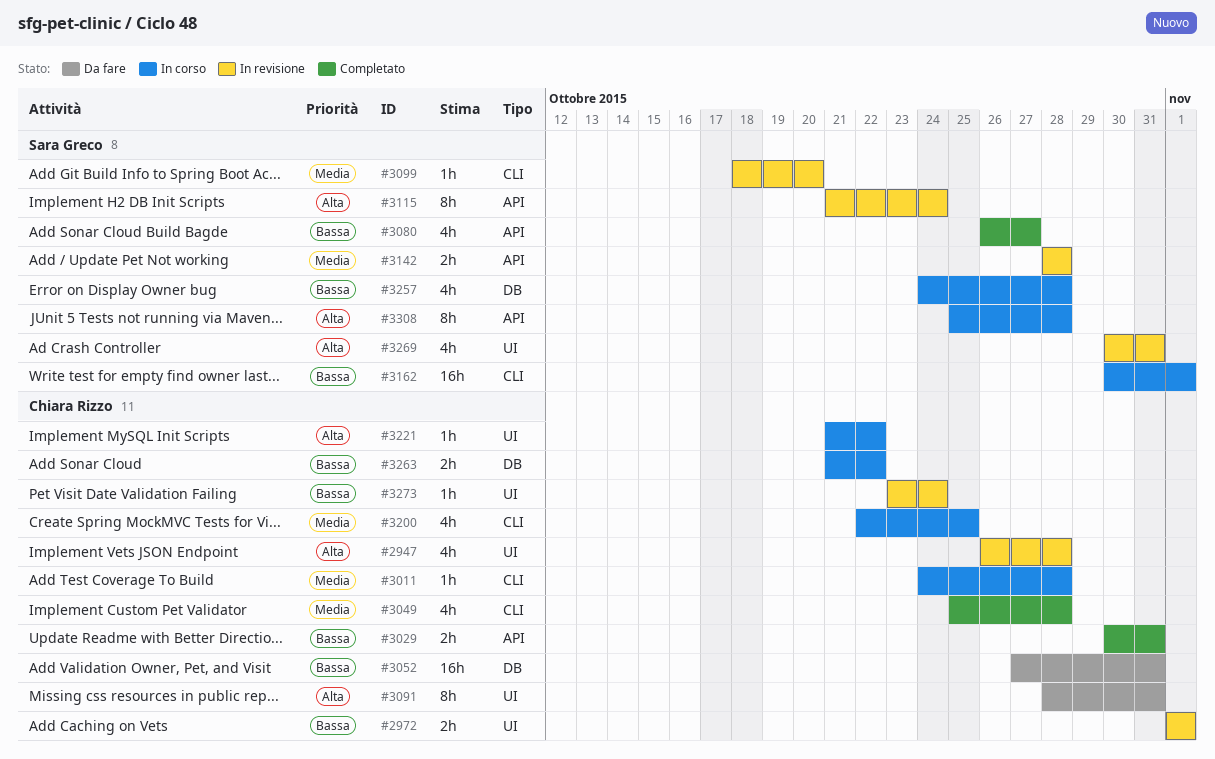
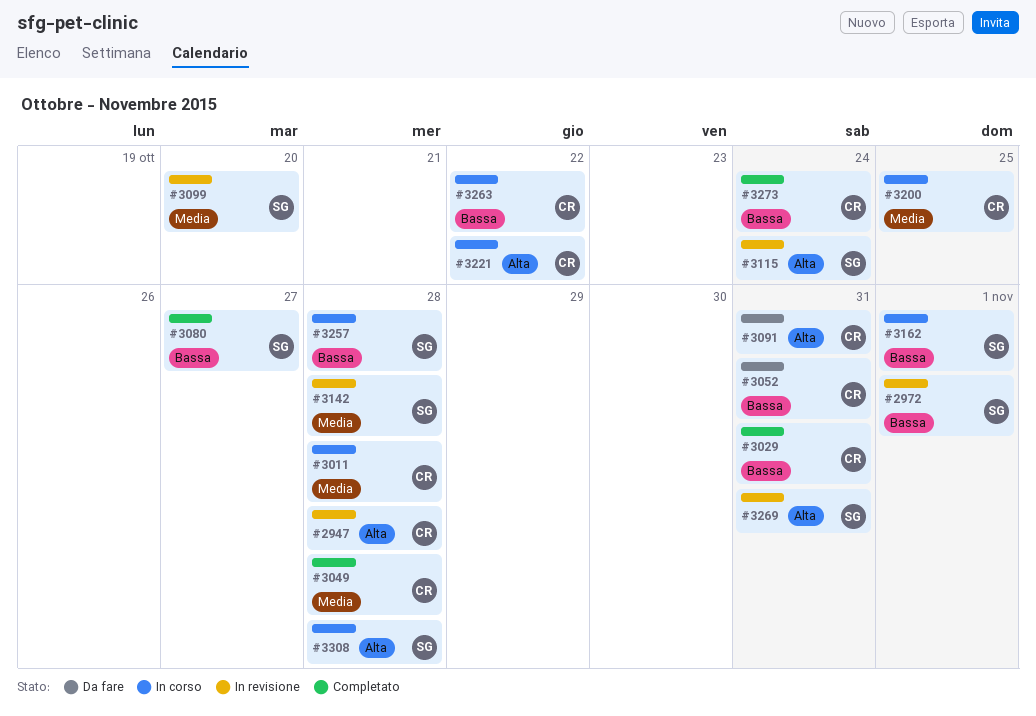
#2972, owner: Chiara Rizzo -> Sara Greco
#3273, status: In revisione -> Completato

